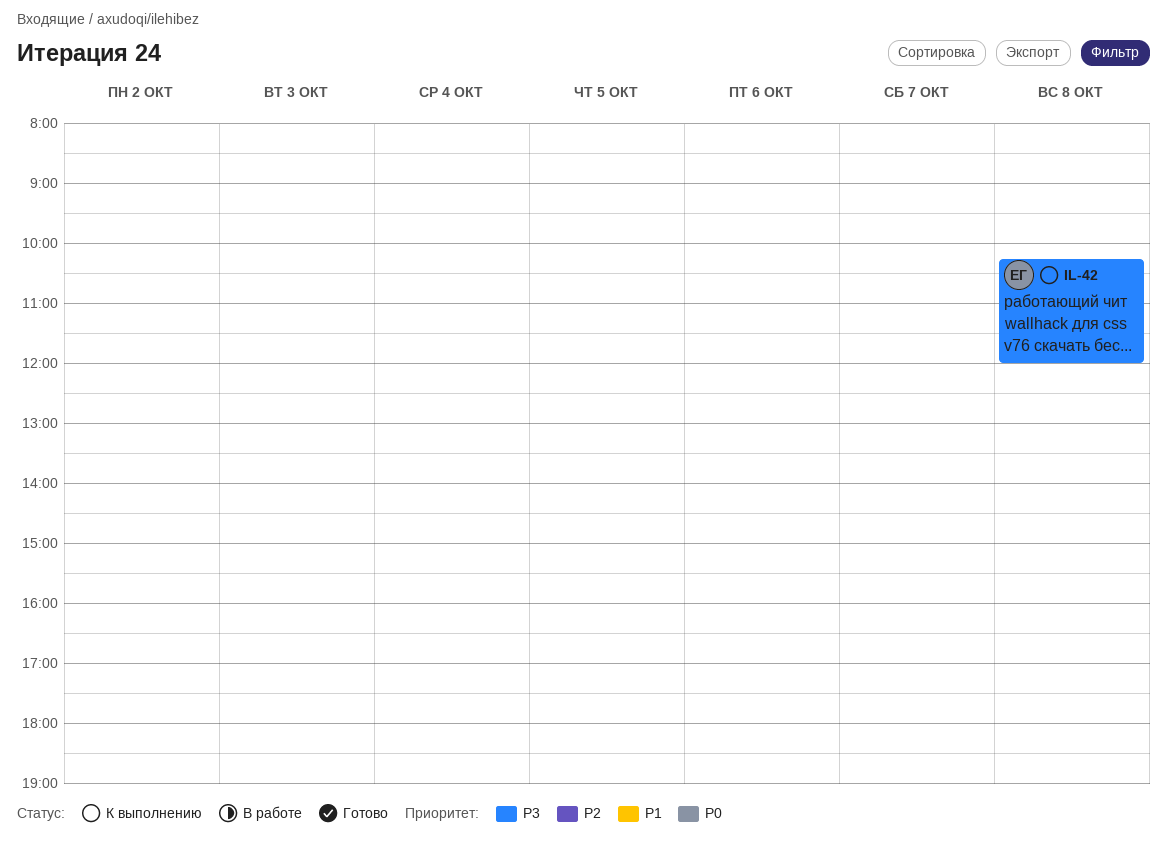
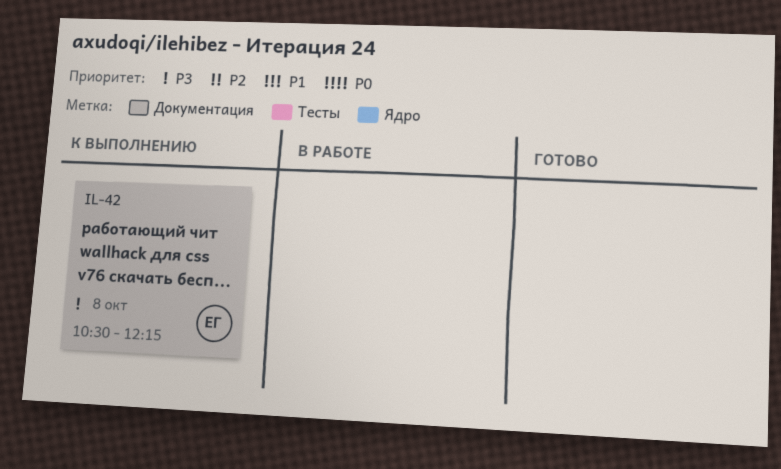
IL-42, begins: 10:15 -> 10:30
IL-42, ends: 12:00 -> 12:15

